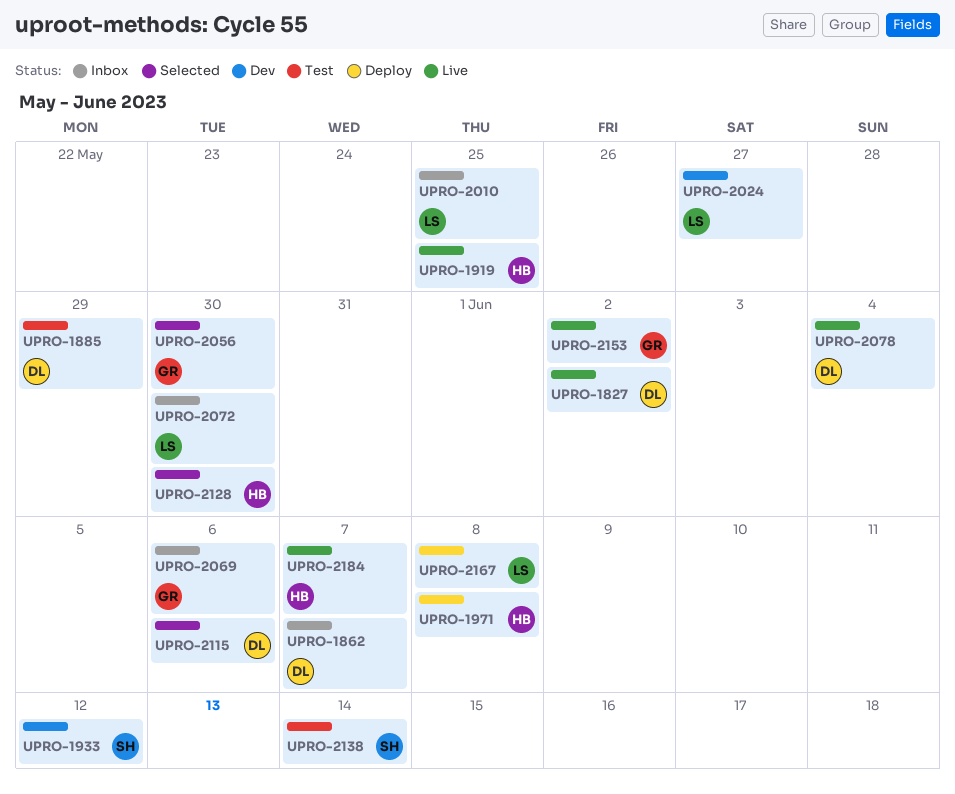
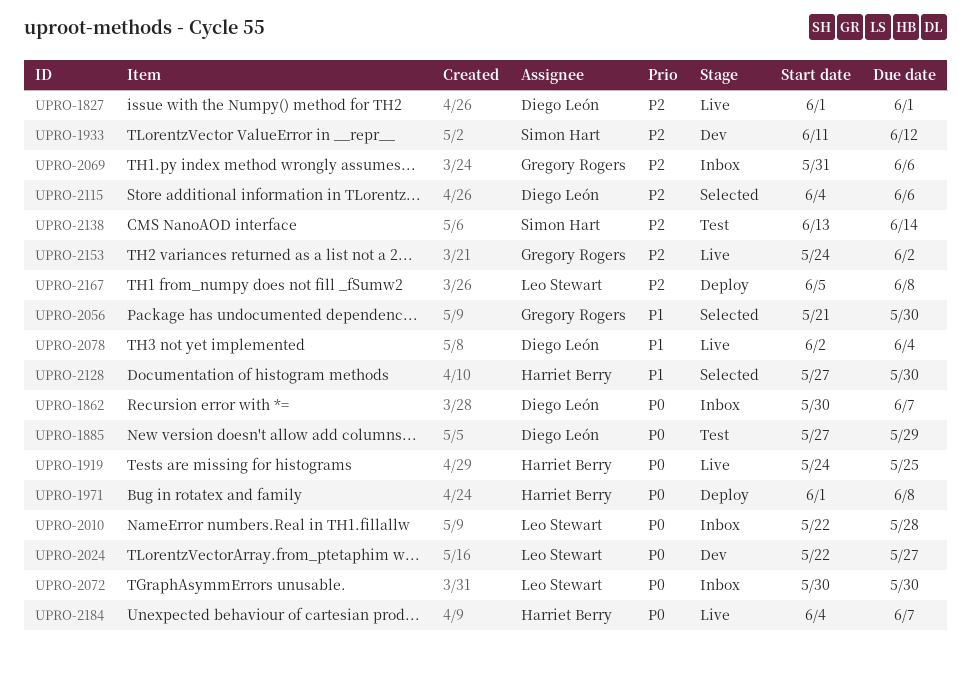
UPRO-1827, due: Jun 2 -> Jun 1
UPRO-2010, due: May 25 -> May 28

